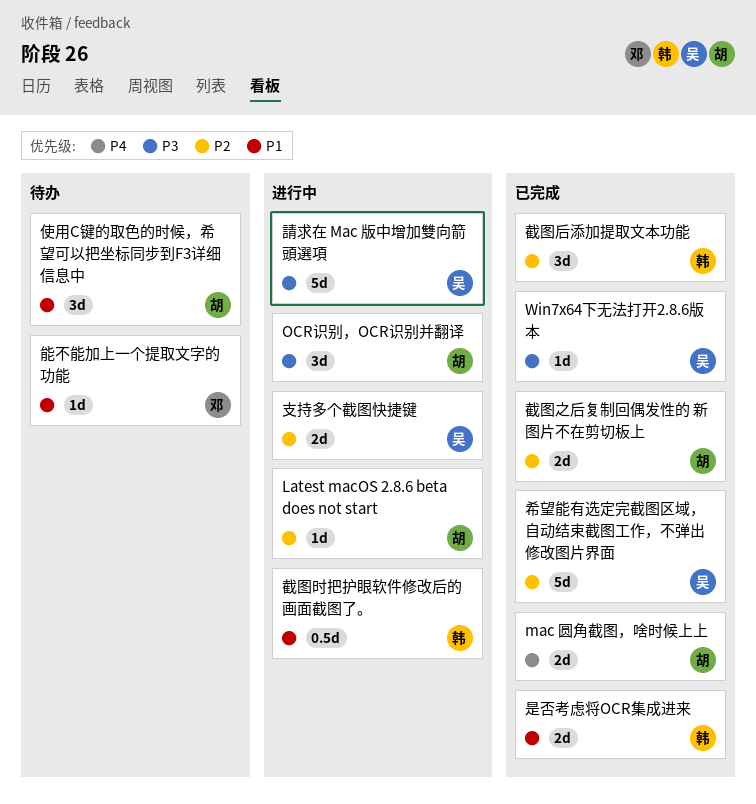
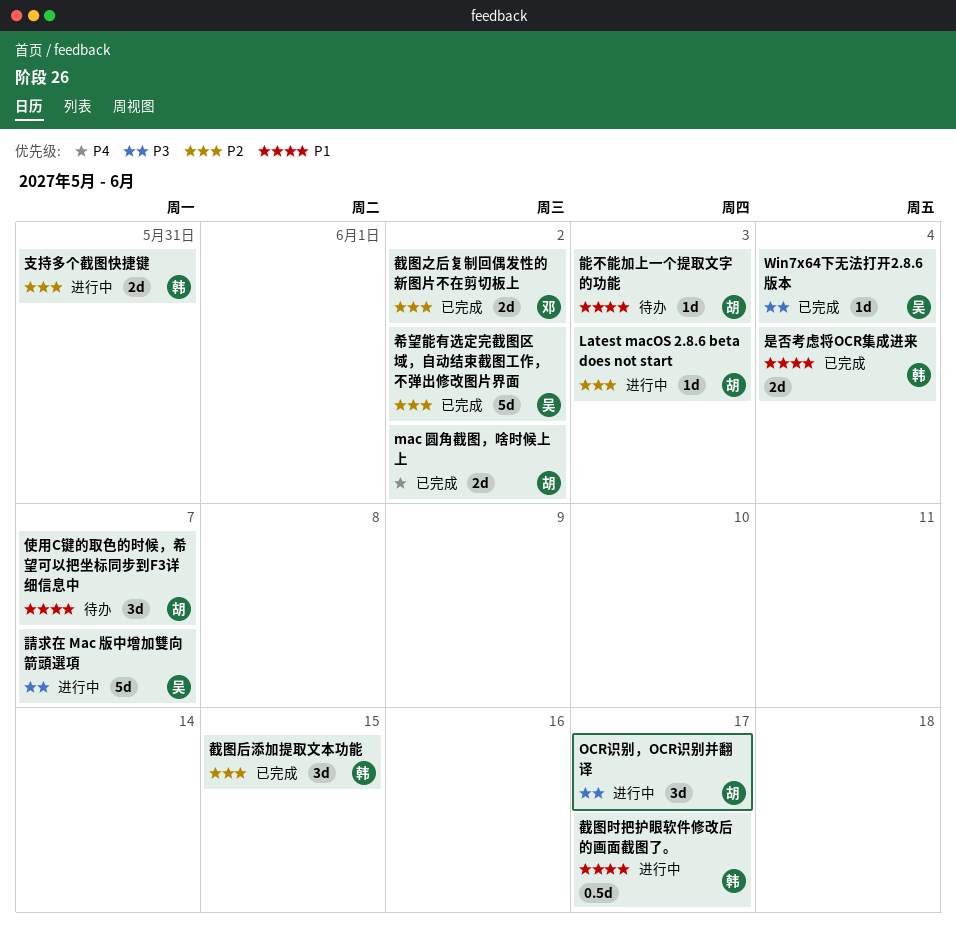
截图之后复制回偶发性的 新图片不在剪切板上, owner: 胡 -> 邓
支持多个截图快捷键, owner: 吴 -> 韩
能不能加上一个提取文字的功能, owner: 邓 -> 胡

